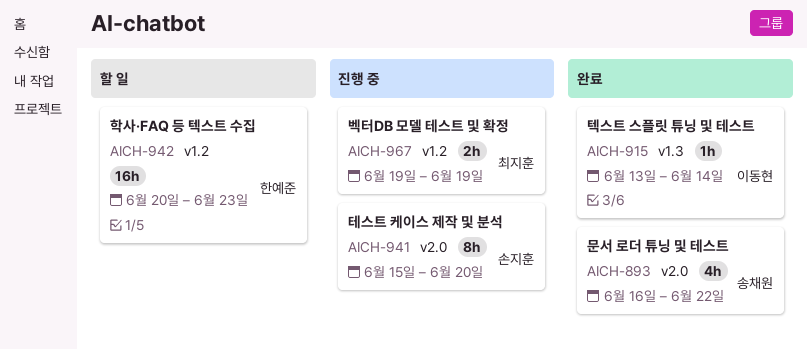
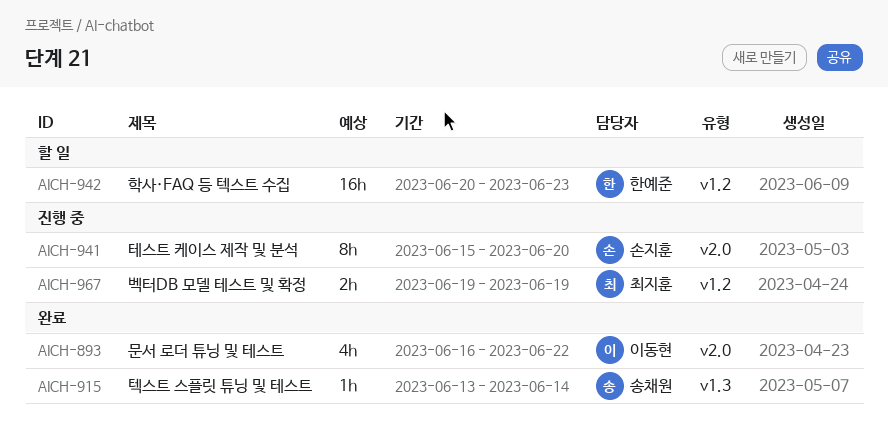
AICH-893, owner: 송채원 -> 이동현
AICH-915, owner: 이동현 -> 송채원

